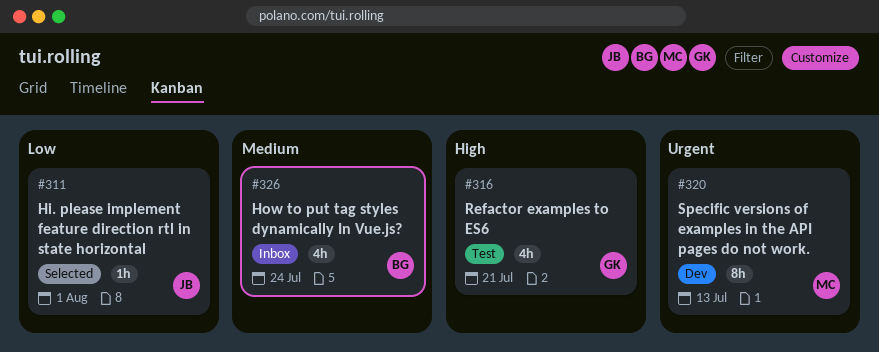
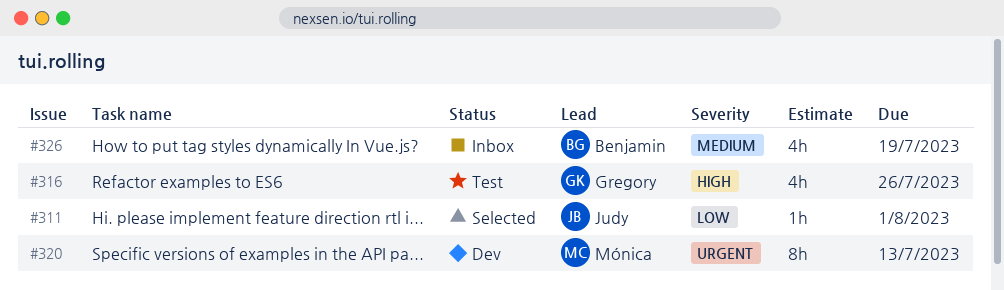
#316, due: Jul 21 -> Jul 26
#326, due: Jul 24 -> Jul 19

